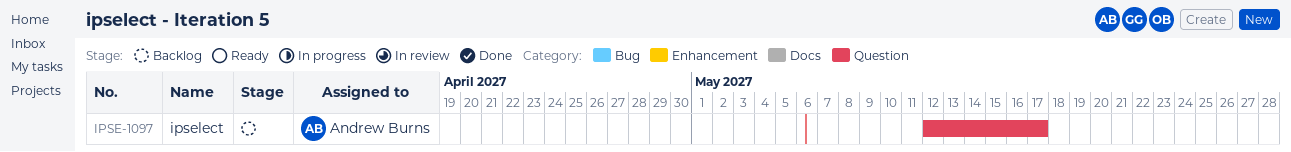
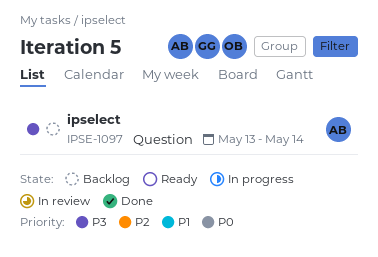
IPSE-1097, start: May 12 -> May 13
IPSE-1097, due: May 17 -> May 14

